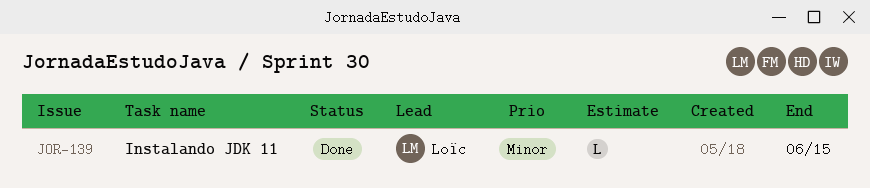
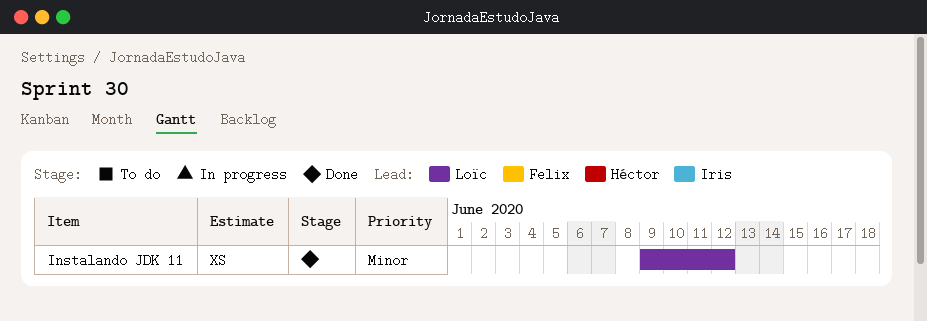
Instalando JDK 11, estimate: L -> XS
Instalando JDK 11, due: Jun 15 -> Jun 12

